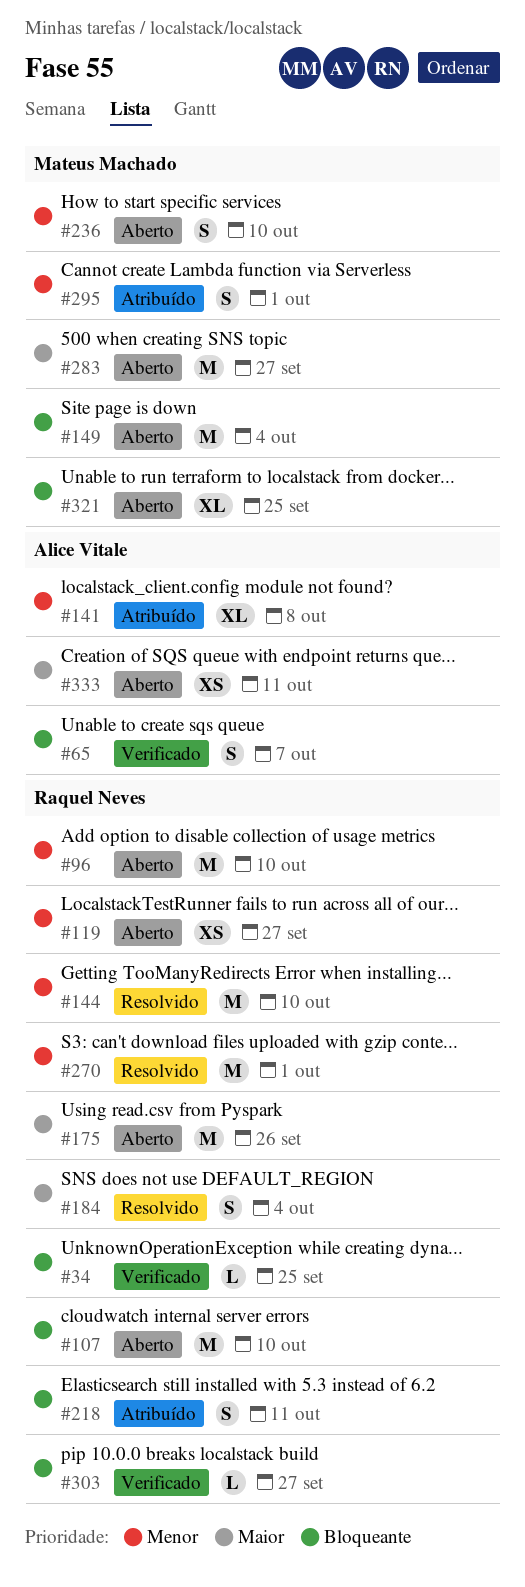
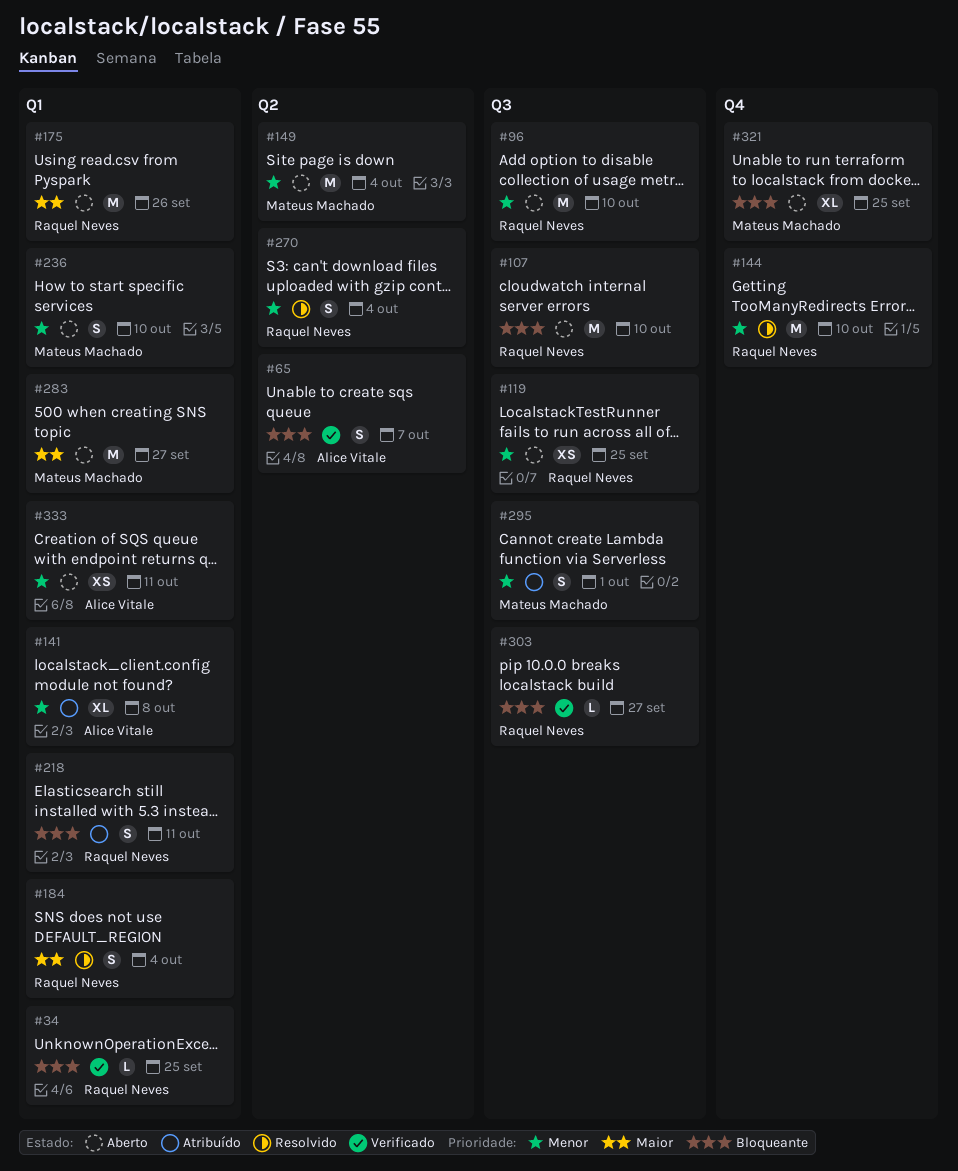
#119, due: Sep 27 -> Sep 25
#149, priority: Bloqueante -> Menor
#270, estimate: M -> S
#270, due: Oct 1 -> Oct 4
#333, priority: Maior -> Menor

